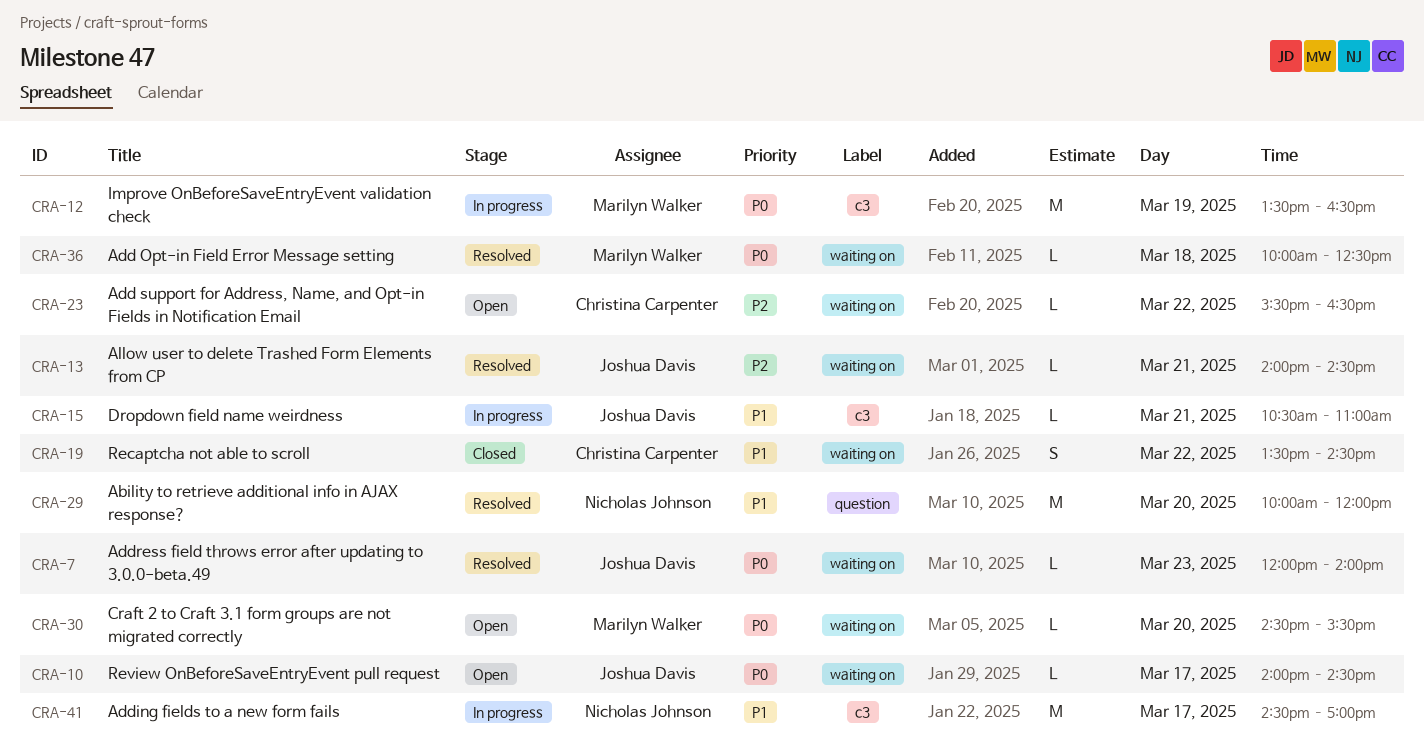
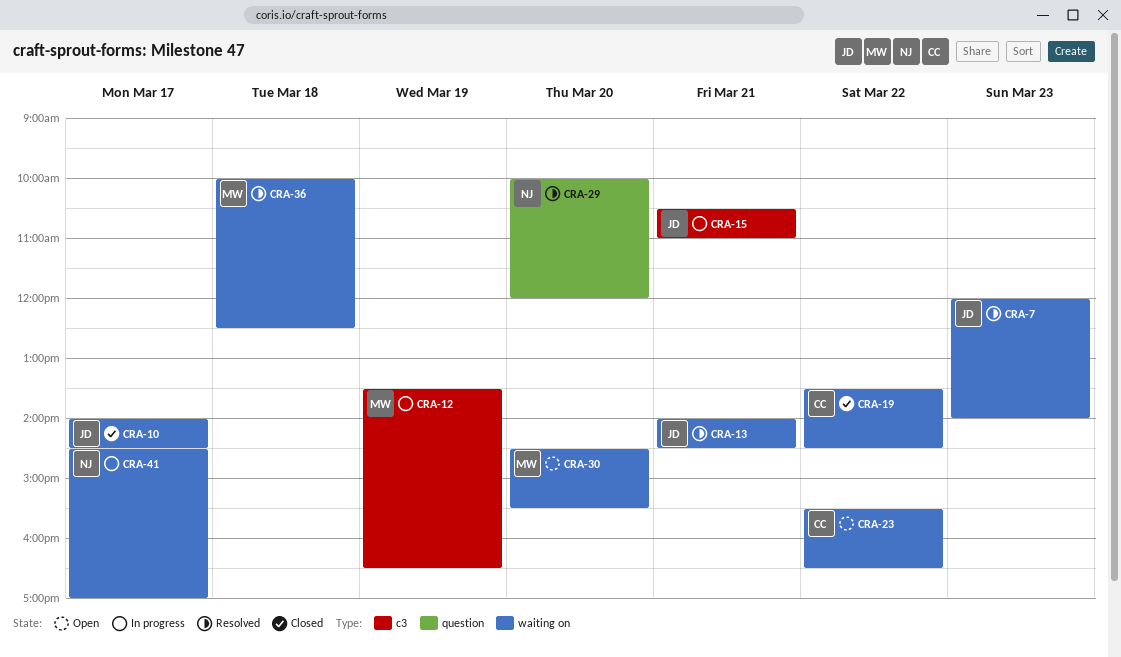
CRA-10, status: Open -> Closed
CRA-41, label: c3 -> waiting on

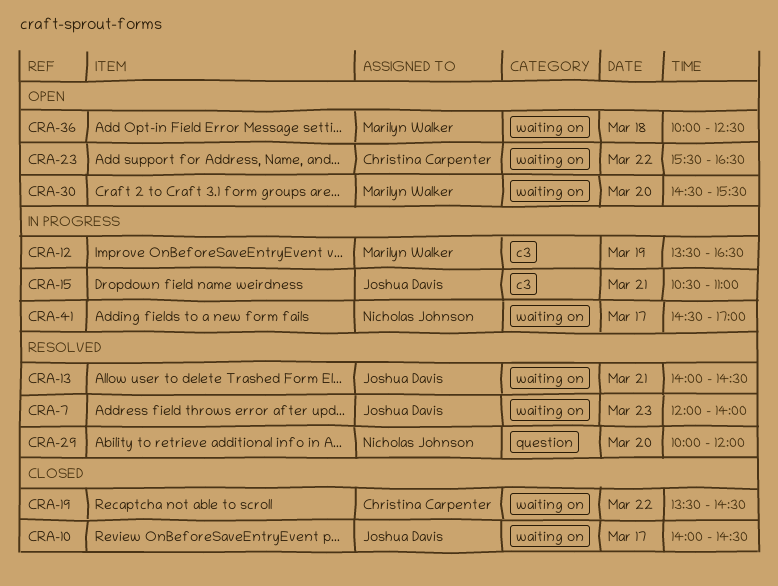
CRA-36, status: Resolved -> Open

